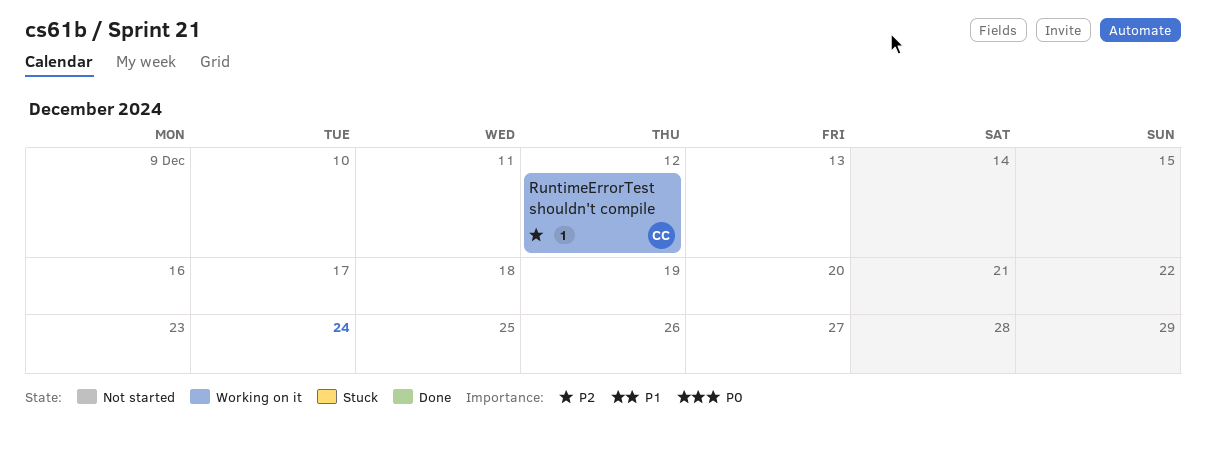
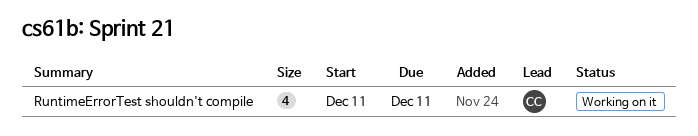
RuntimeErrorTest shouldn't compile, estimate: 1 -> 4
RuntimeErrorTest shouldn't compile, due: Dec 12 -> Dec 11

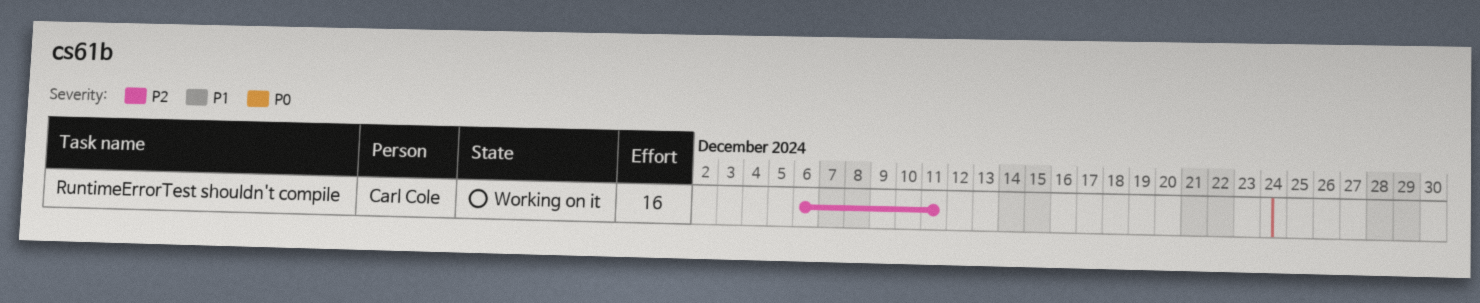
RuntimeErrorTest shouldn't compile, estimate: 4 -> 16
RuntimeErrorTest shouldn't compile, start: Dec 11 -> Dec 6

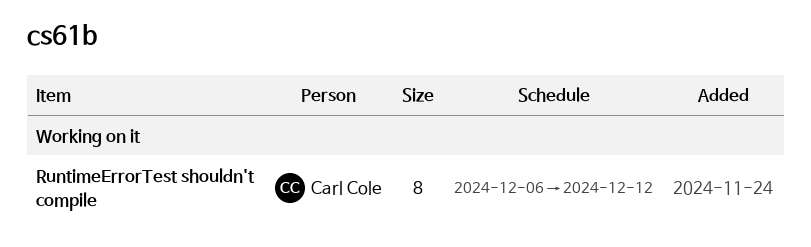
RuntimeErrorTest shouldn't compile, estimate: 16 -> 8
RuntimeErrorTest shouldn't compile, due: Dec 11 -> Dec 12

